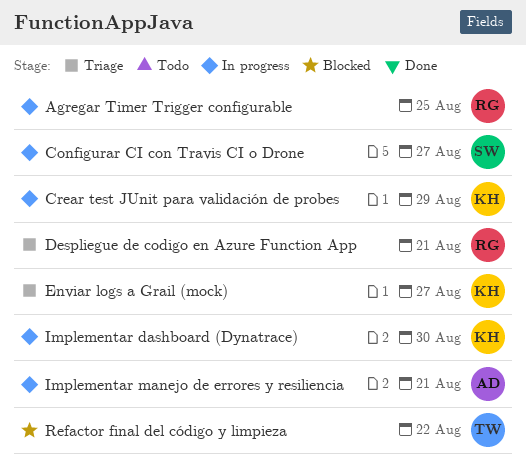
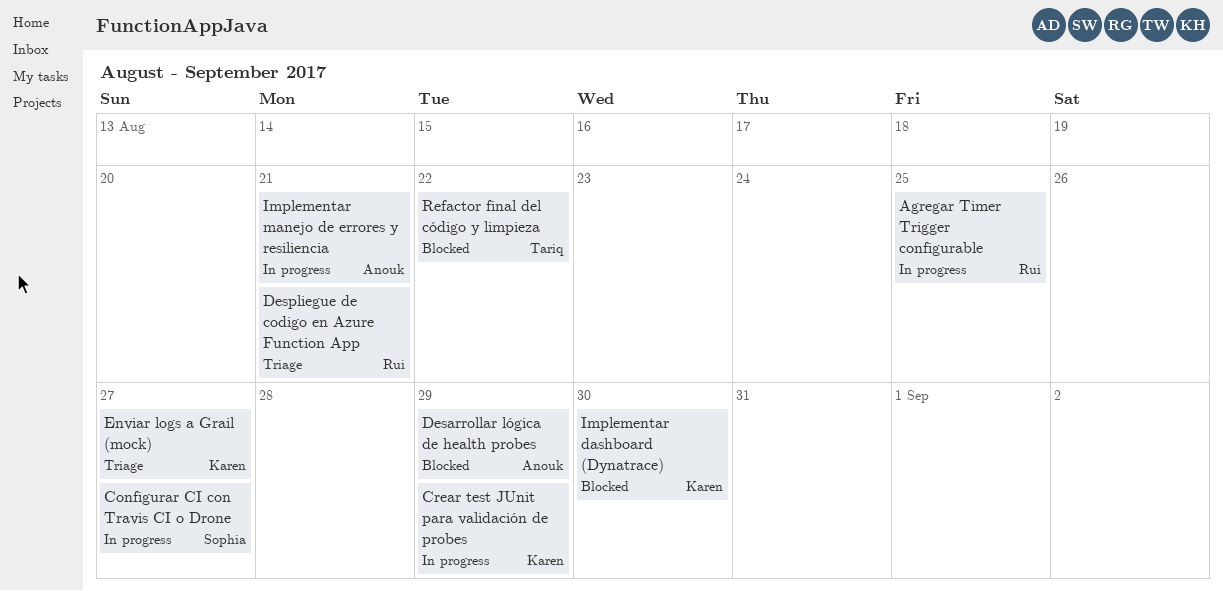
Desarrollar lógica de health probes: none -> present
Implementar dashboard (Dynatrace), status: In progress -> Blocked

